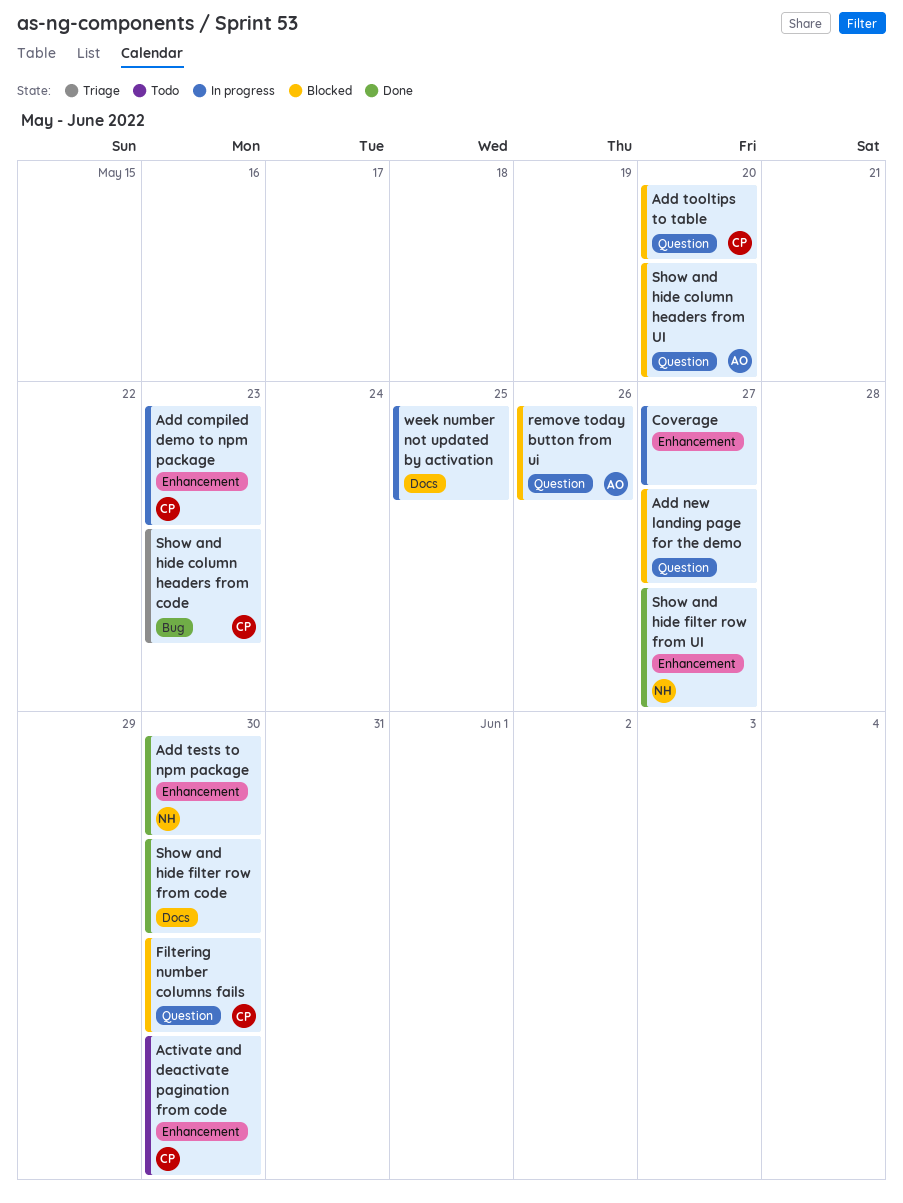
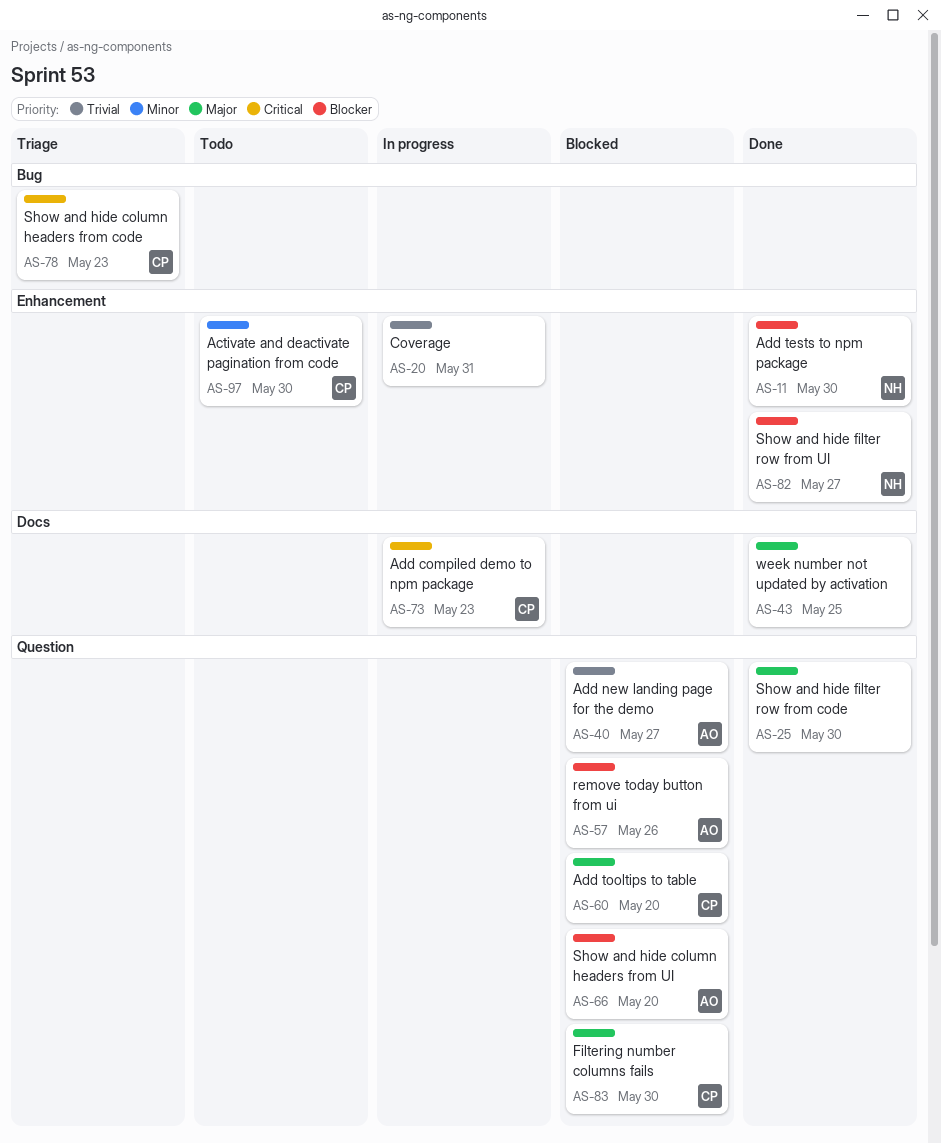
Add compiled demo to npm package, label: Enhancement -> Docs
Add new landing page for the demo, owner: none -> AO
Coverage, due: May 27 -> May 31
Show and hide filter row from code, label: Docs -> Question
week number not updated by activation, status: In progress -> Done

